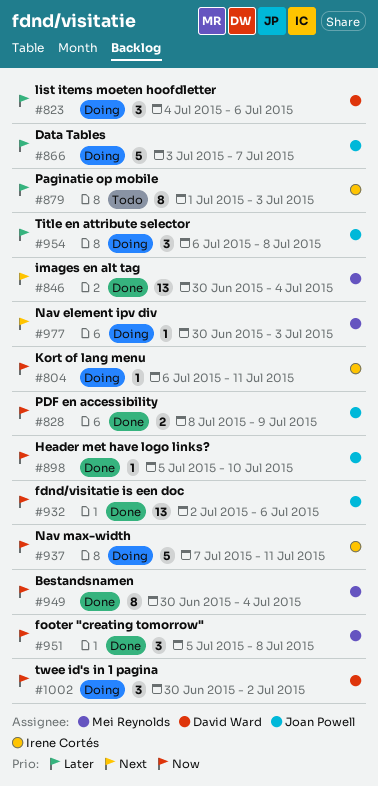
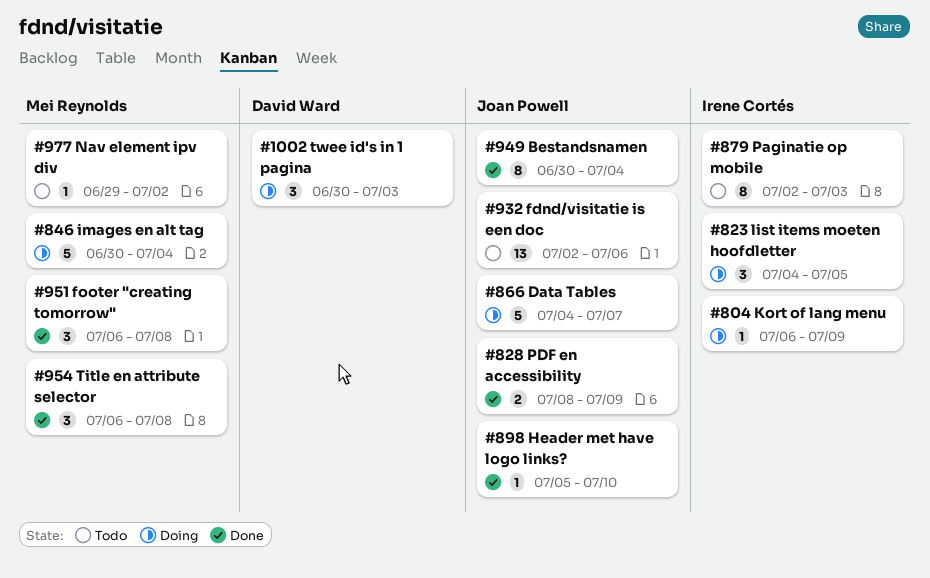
#804, due: Jul 11 -> Jul 9
#823, owner: David Ward -> Irene Cortés
#823, due: Jul 6 -> Jul 5
#846, status: Done -> Doing
#846, estimate: 13 -> 5
#866, start: Jul 3 -> Jul 4
#879, start: Jul 1 -> Jul 2
#932, status: Done -> Todo
#937: present -> none
#949, owner: Mei Reynolds -> Joan Powell
#951, start: Jul 5 -> Jul 6
#954, status: Doing -> Done
#954, owner: Joan Powell -> Mei Reynolds
#977, status: Doing -> Todo
#977, start: Jun 30 -> Jun 29
#977, due: Jul 3 -> Jul 2
#1002, due: Jul 2 -> Jul 3

